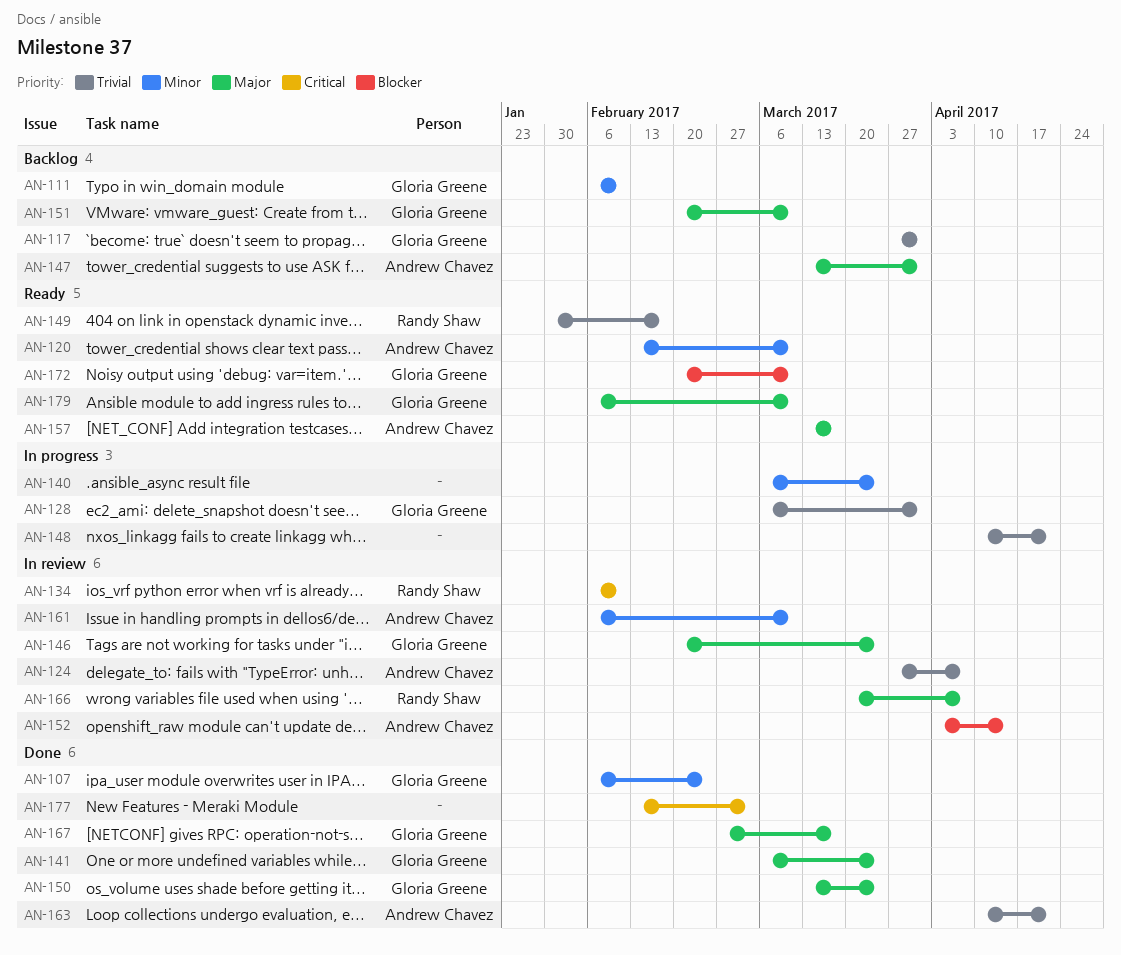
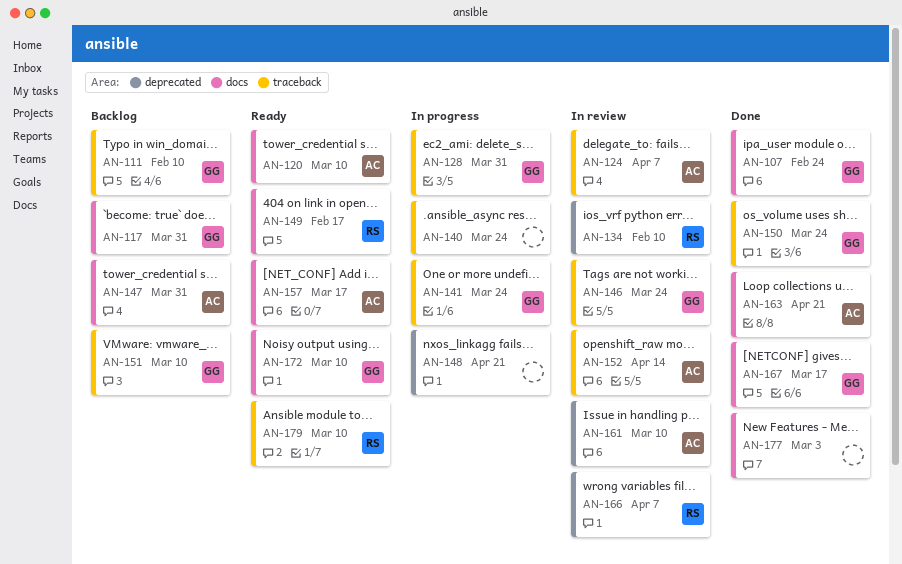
AN-141, status: Done -> In progress
AN-179, owner: Gloria Greene -> Randy Shaw

